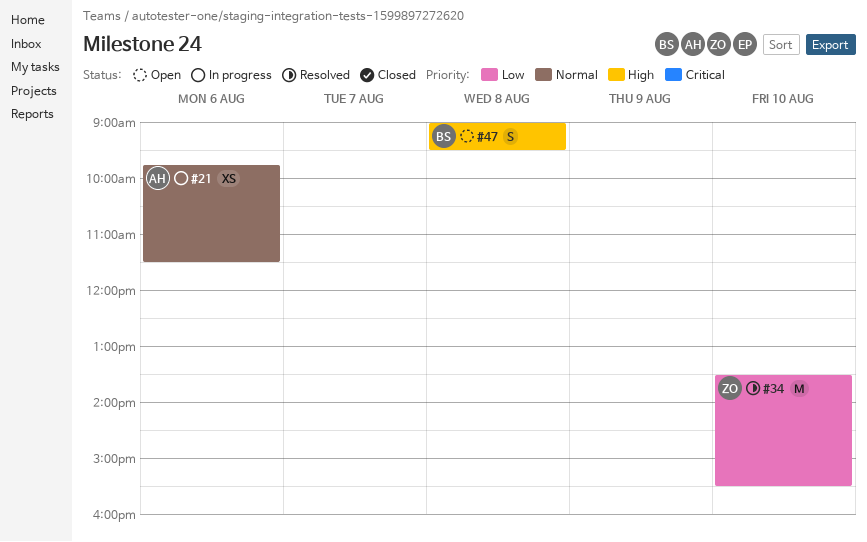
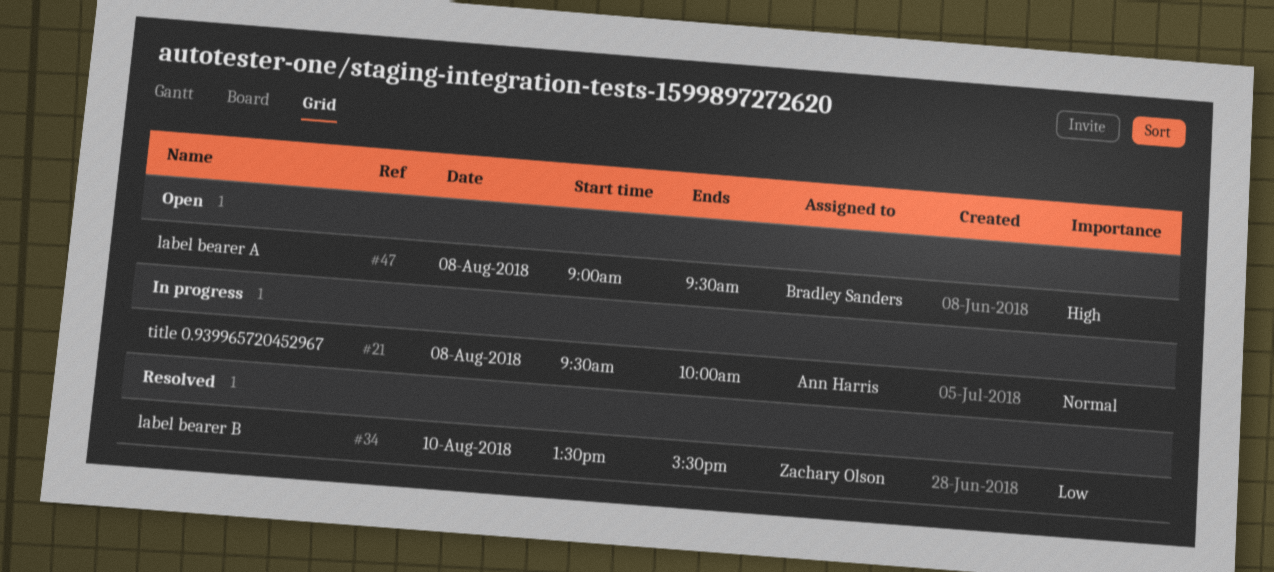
#21, day: Aug 6 -> Aug 8
#21, begins: 09:45 -> 09:30
#21, ends: 11:30 -> 10:00

